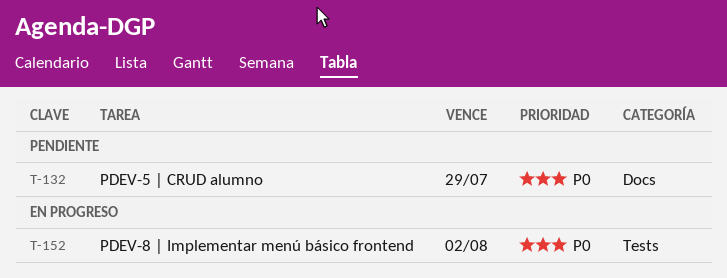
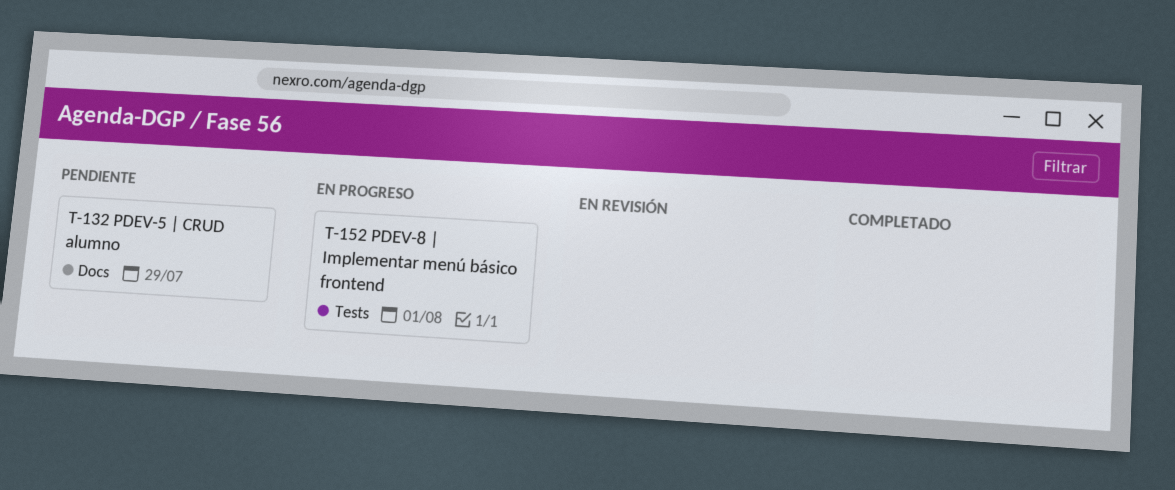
T-152, due: Aug 2 -> Aug 1

